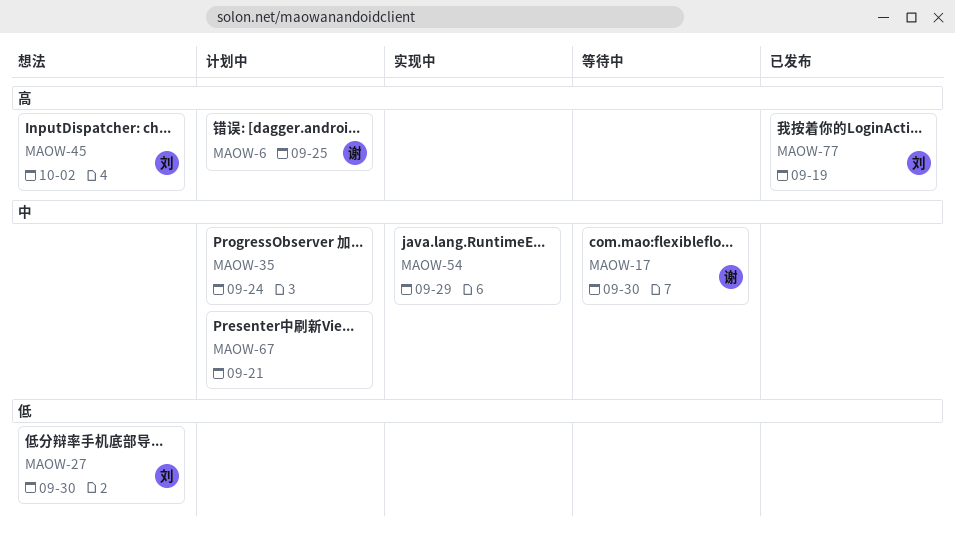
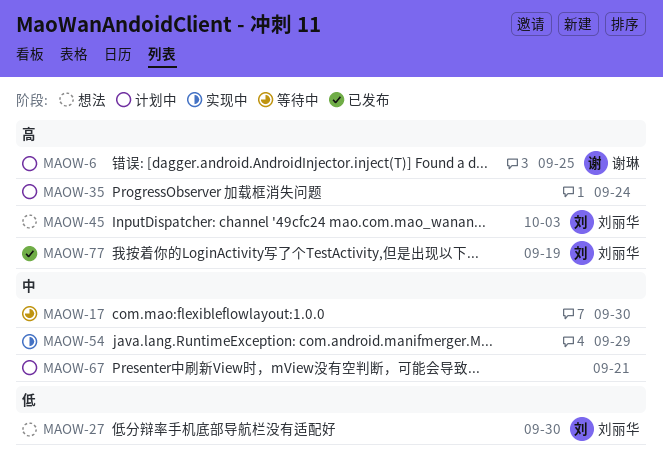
MAOW-17, owner: 谢琳 -> none
MAOW-35, priority: 中 -> 高
MAOW-45, due: Oct 2 -> Oct 3

